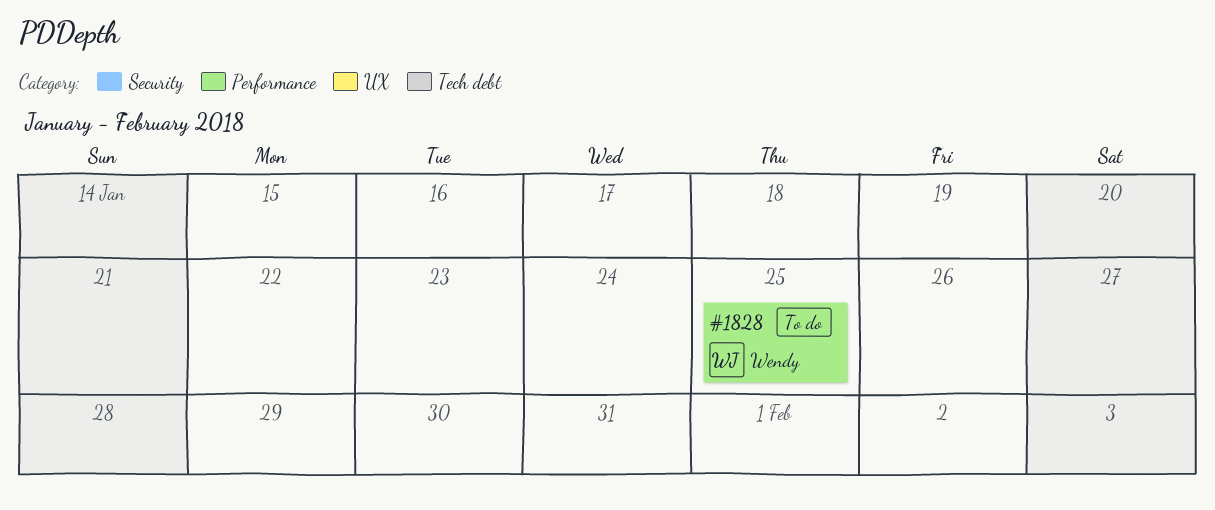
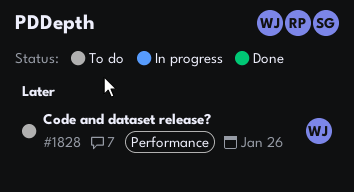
#1828, due: Jan 25 -> Jan 26

